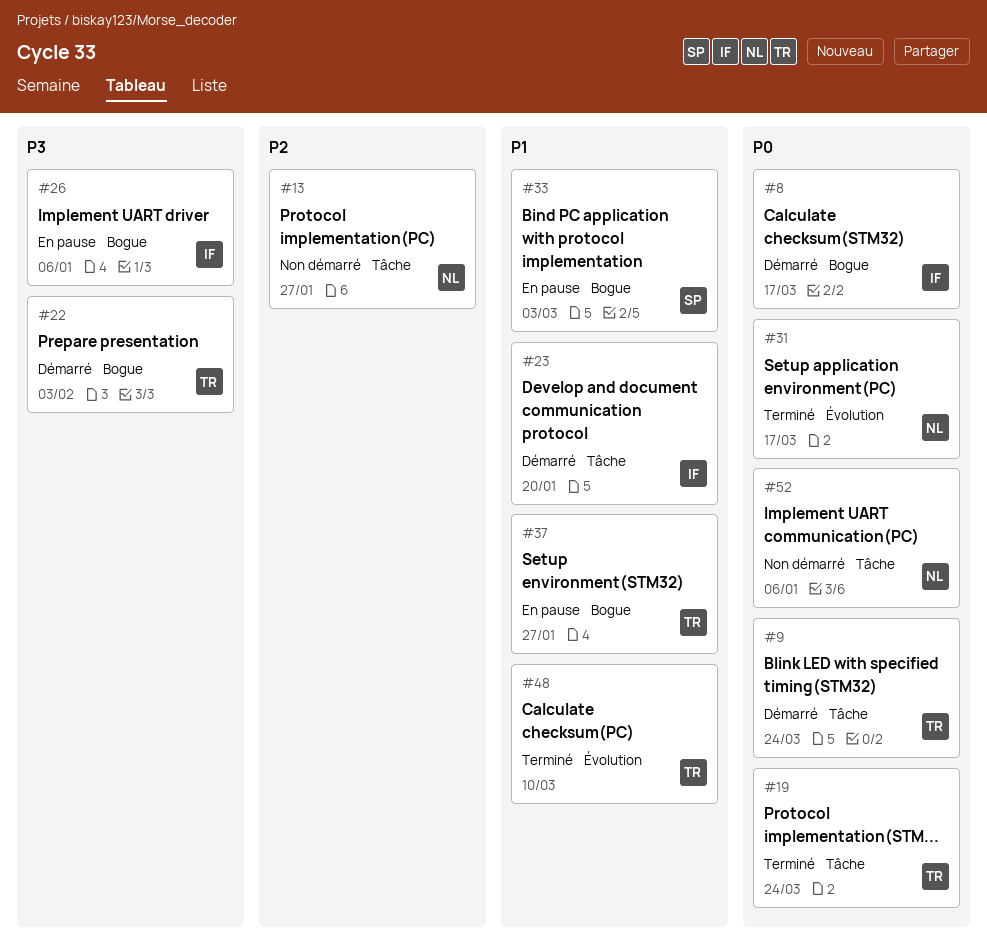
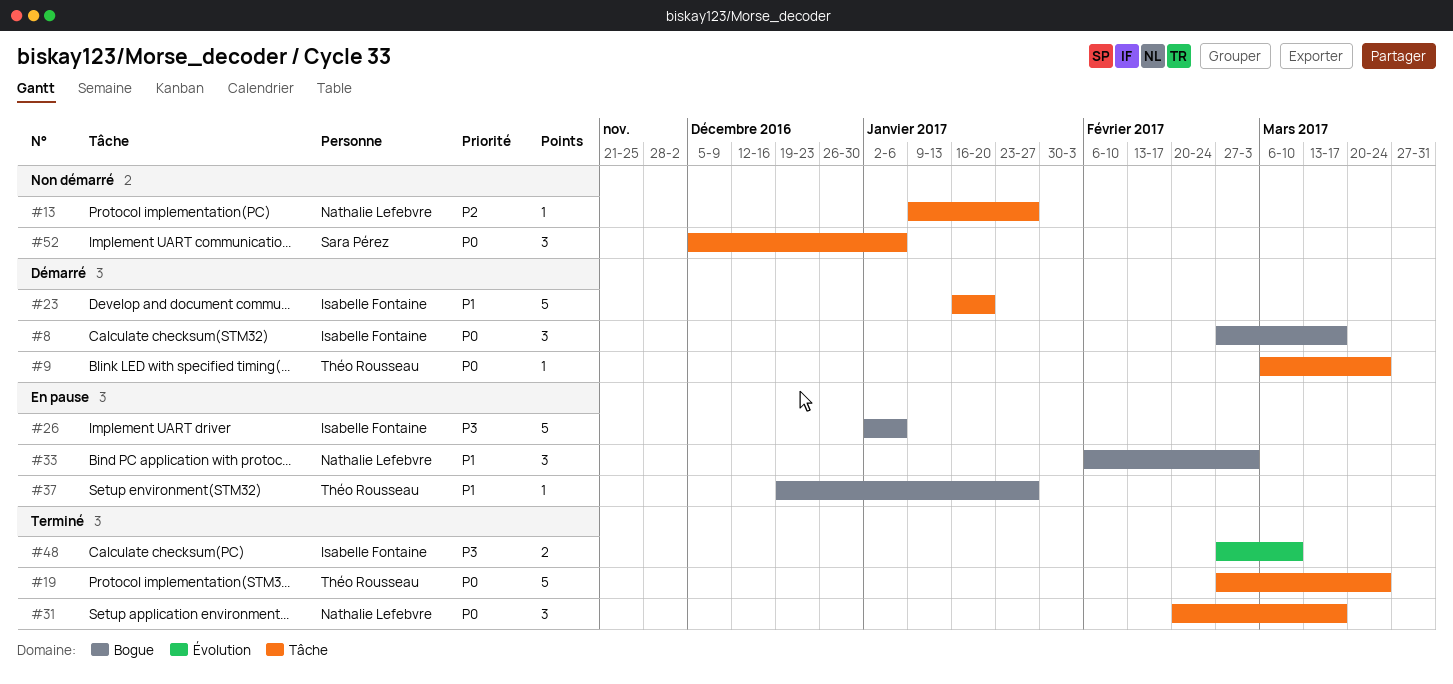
#22: present -> none
#31, label: Évolution -> Tâche
#33, owner: Sara Pérez -> Nathalie Lefebvre
#48, owner: Théo Rousseau -> Isabelle Fontaine
#48, priority: P1 -> P3
#52, owner: Nathalie Lefebvre -> Sara Pérez

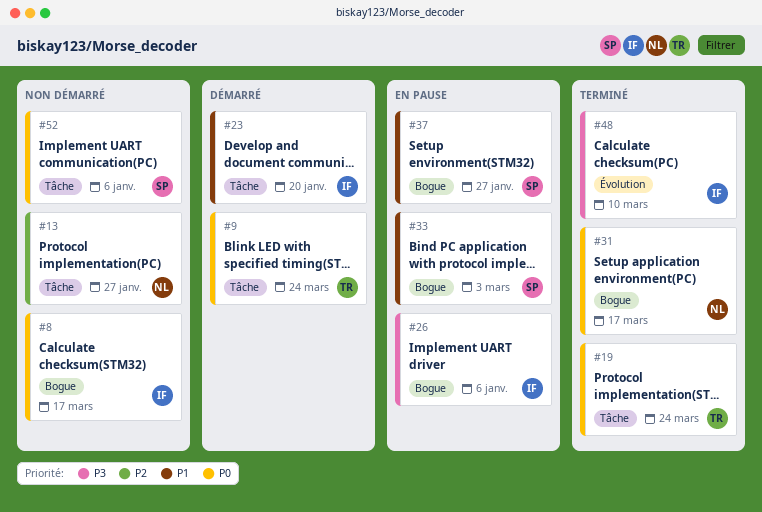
#8, status: Démarré -> Non démarré
#31, label: Tâche -> Bogue
#33, owner: Nathalie Lefebvre -> Sara Pérez
#37, owner: Théo Rousseau -> Sara Pérez

